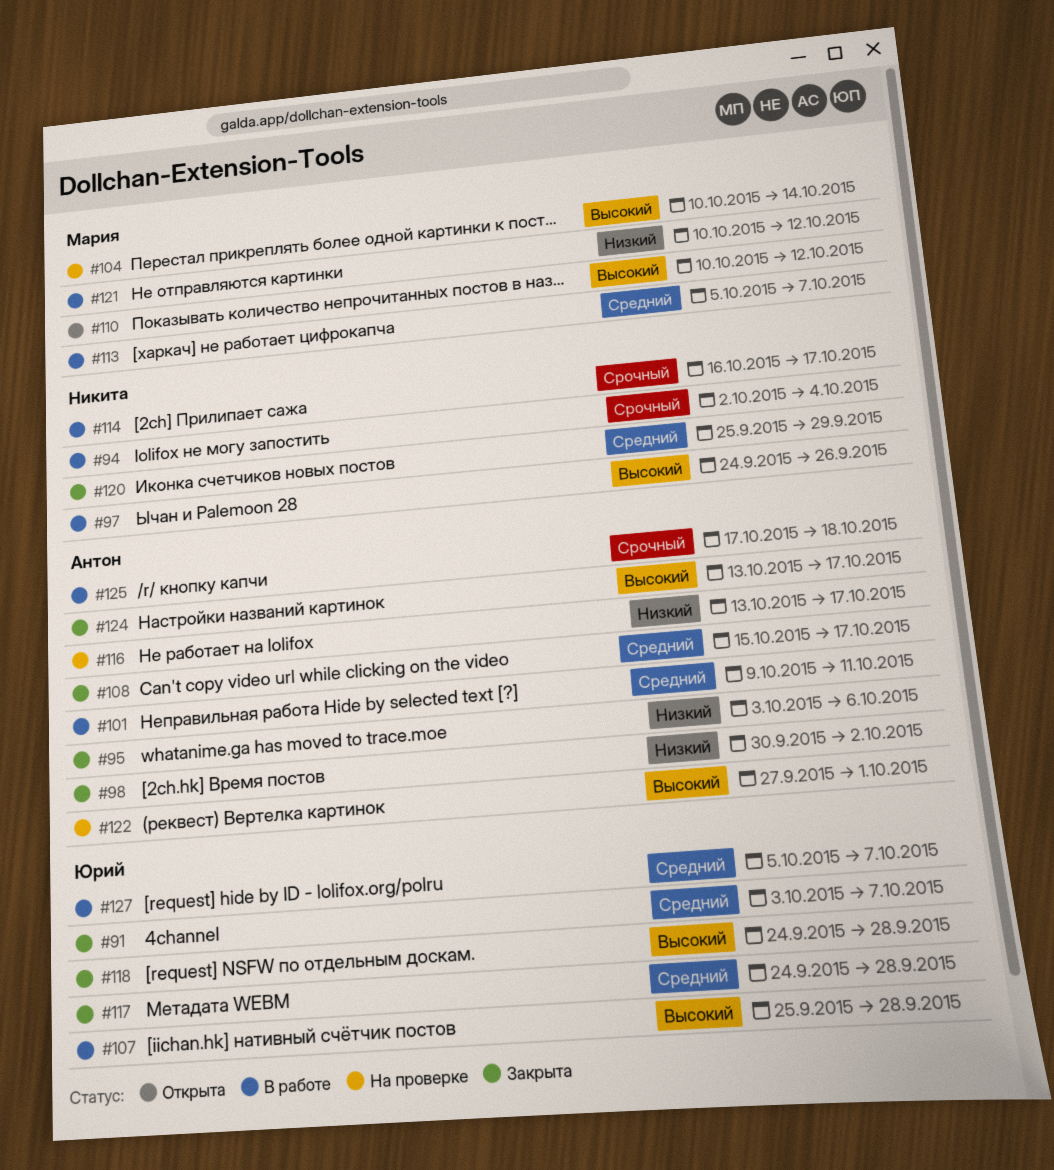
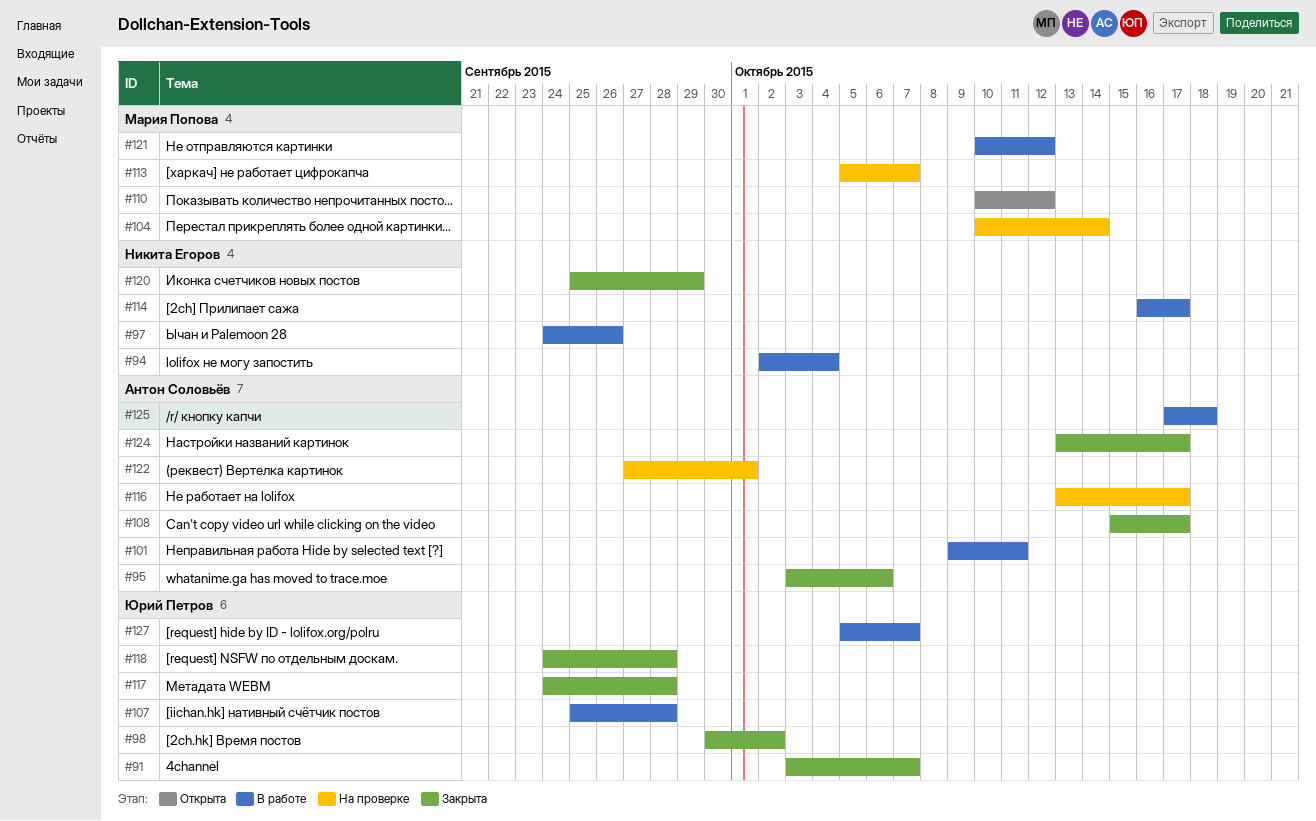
#98, owner: Антон Соловьёв -> Юрий Петров
#113, status: В работе -> На проверке

